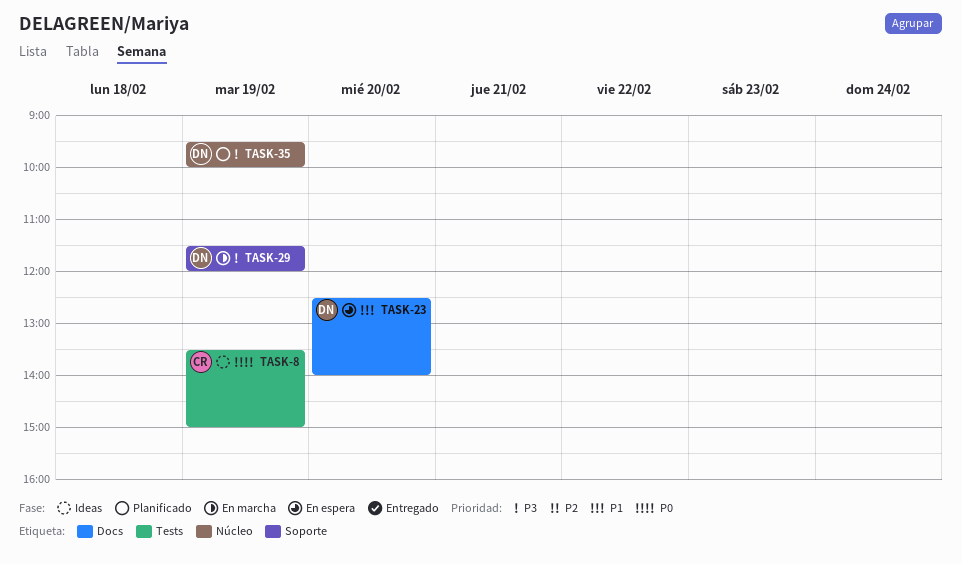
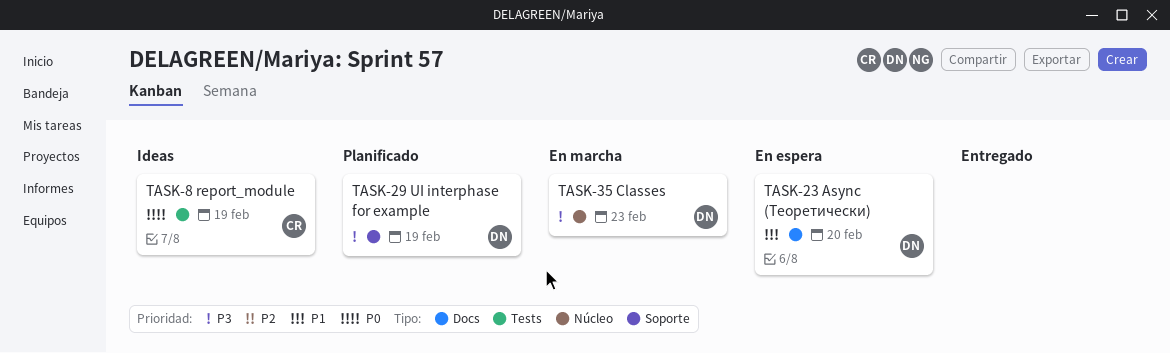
TASK-29, status: En marcha -> Planificado
TASK-35, status: Planificado -> En marcha
TASK-35, day: Feb 19 -> Feb 23

